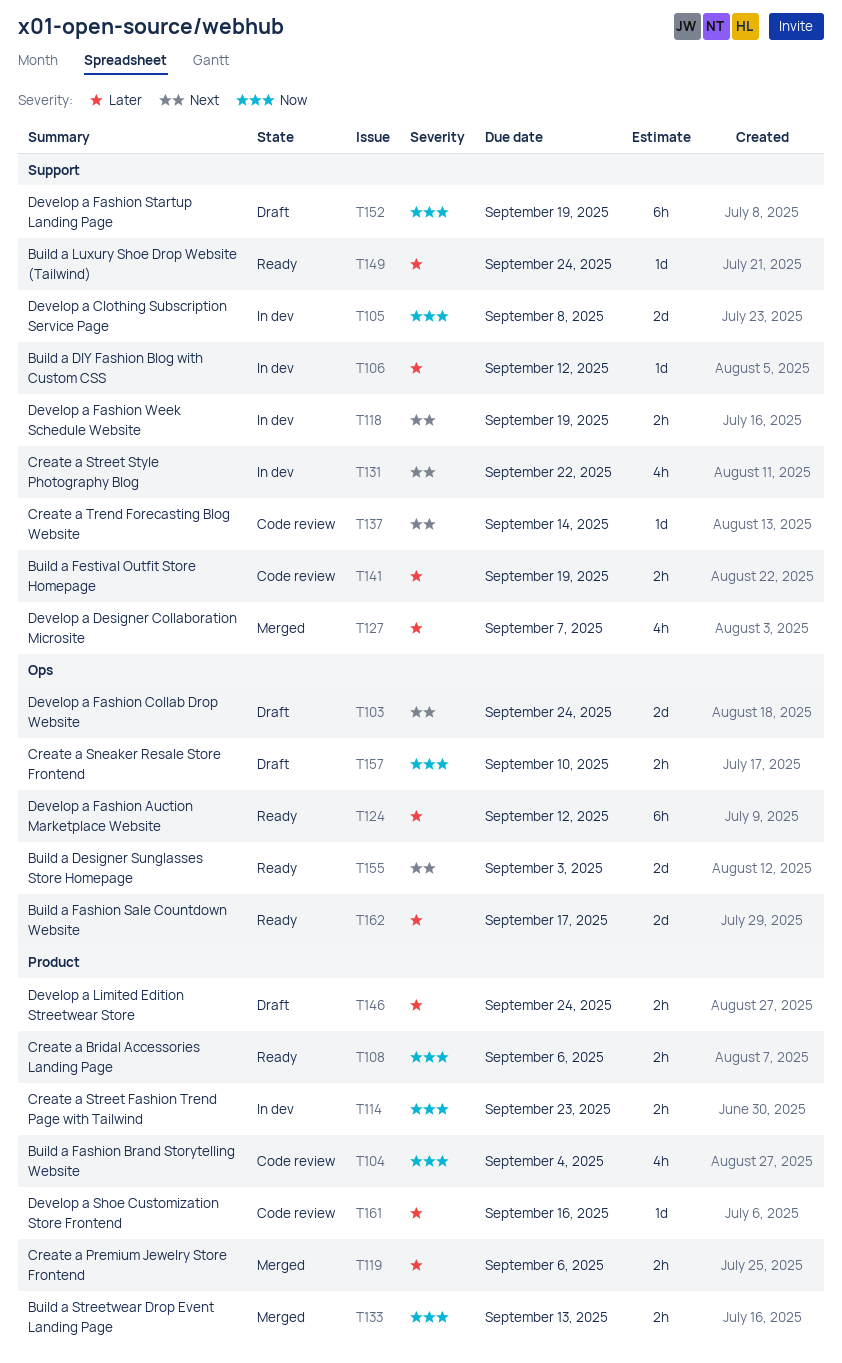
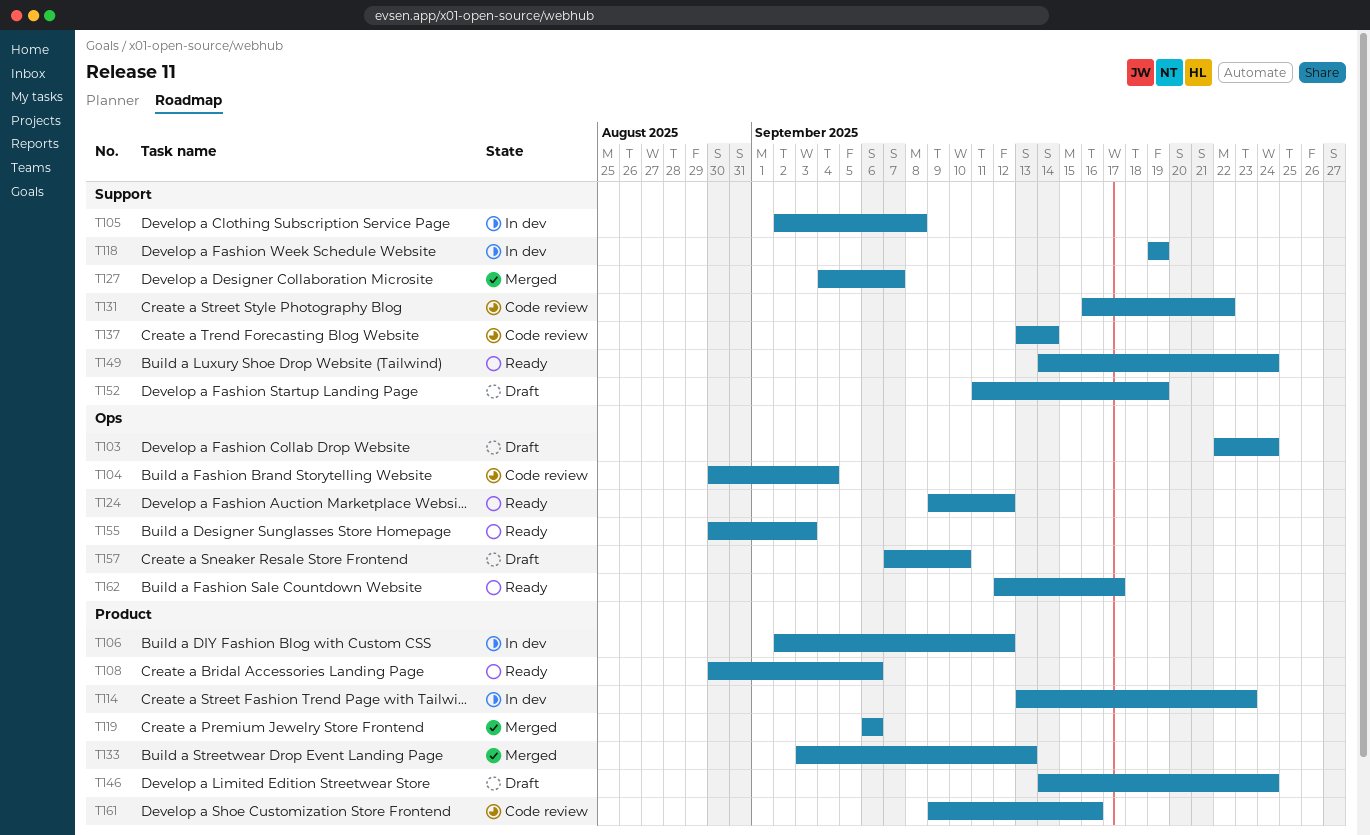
T104, label: Product -> Ops
T106, label: Support -> Product
T131, status: In dev -> Code review
T141: present -> none

